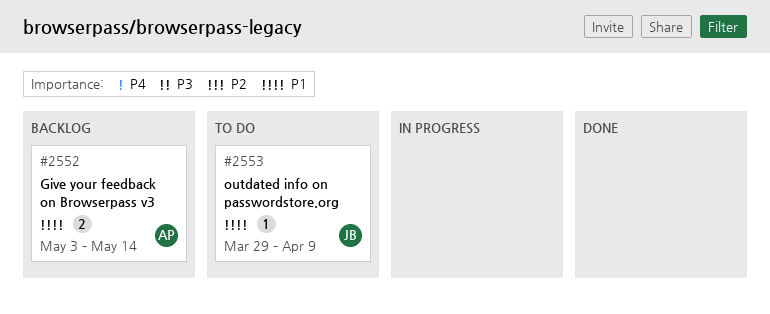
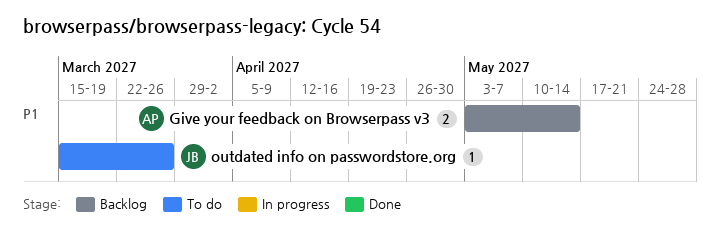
outdated info on passwordstore.org, start: Mar 29 -> Mar 15
outdated info on passwordstore.org, due: Apr 9 -> Mar 26

